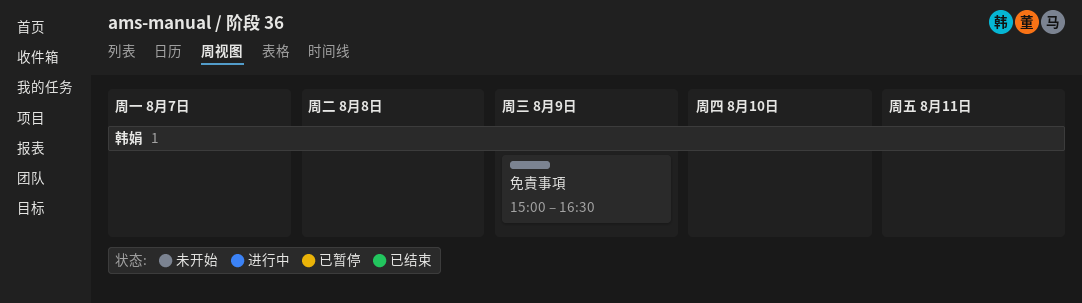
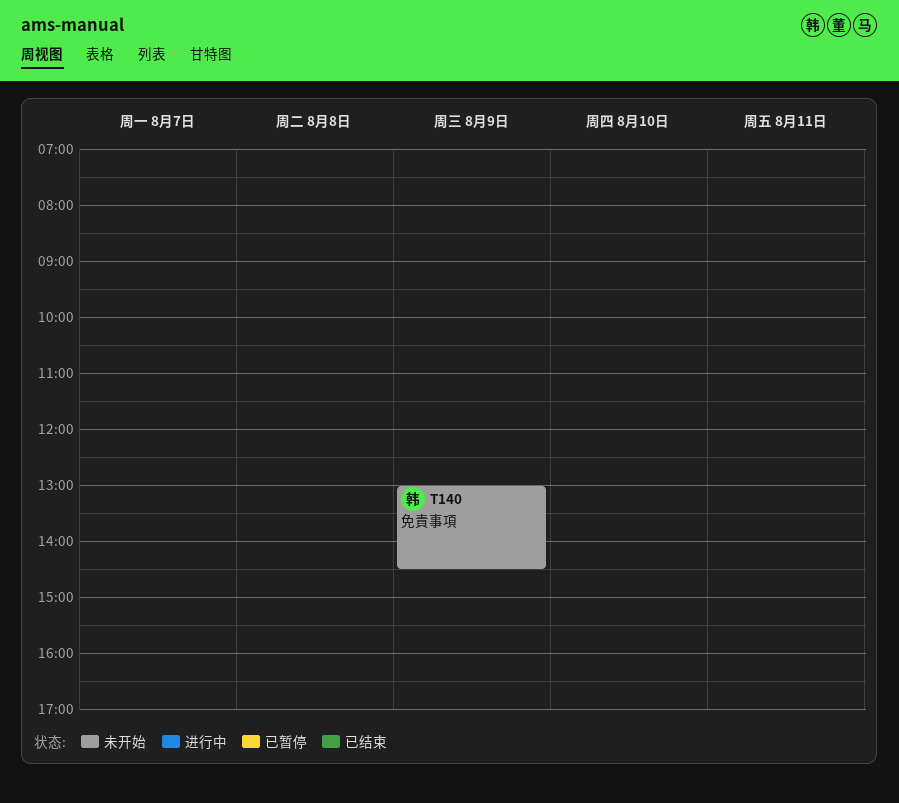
免責事項, begins: 15:00 -> 13:00
免責事項, ends: 16:30 -> 14:30

